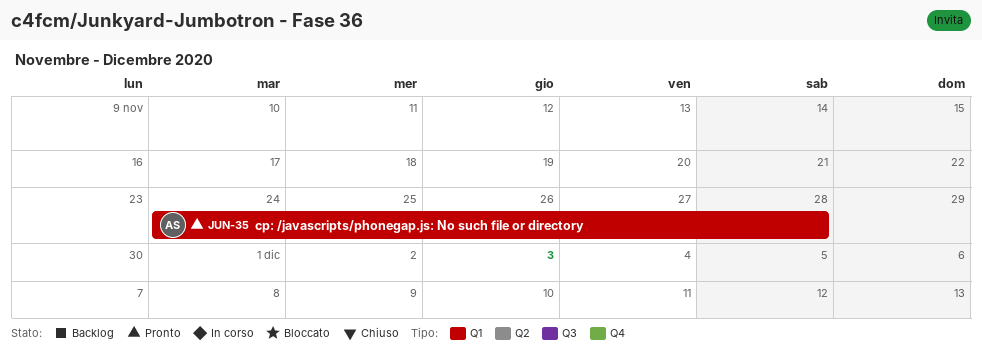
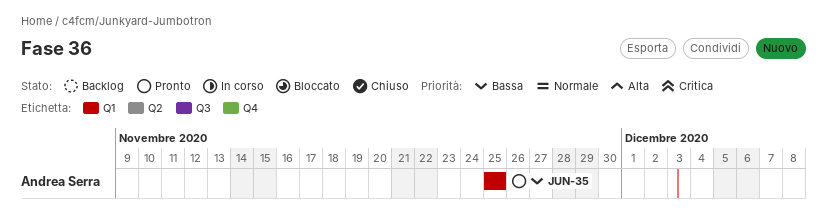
JUN-35, start: Nov 24 -> Nov 25
JUN-35, due: Nov 28 -> Nov 25

